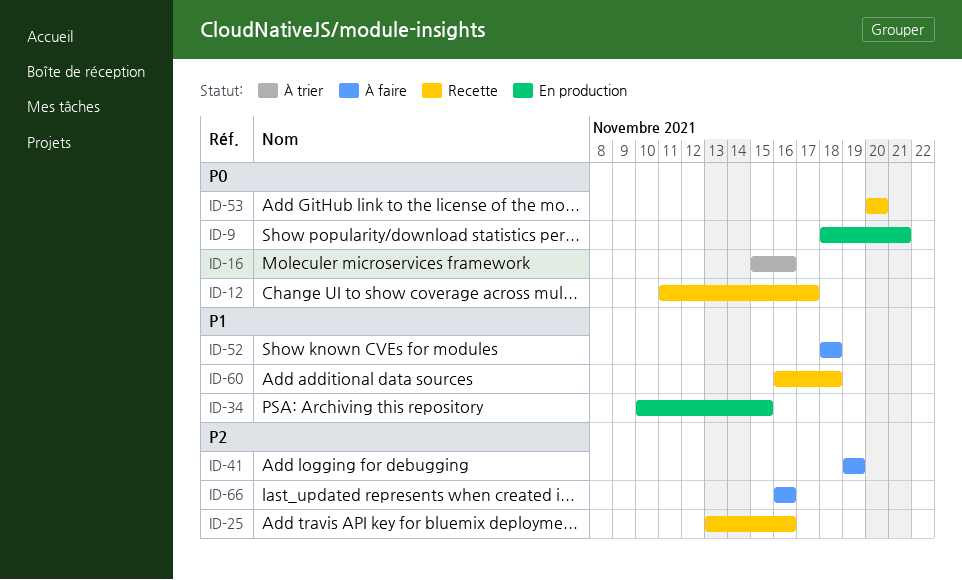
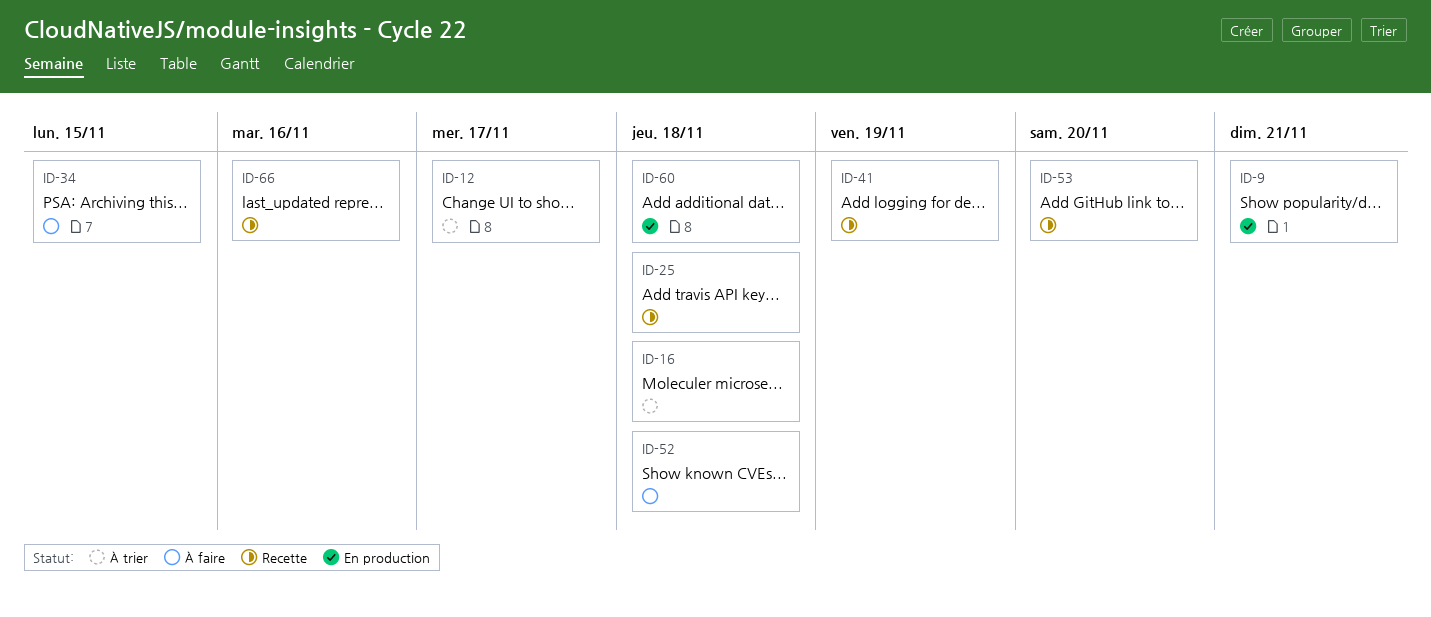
ID-12, status: Recette -> À trier
ID-16, due: Nov 16 -> Nov 18
ID-25, due: Nov 16 -> Nov 18
ID-34, status: En production -> À faire
ID-41, status: À faire -> Recette
ID-60, status: Recette -> En production
ID-66, status: À faire -> Recette

